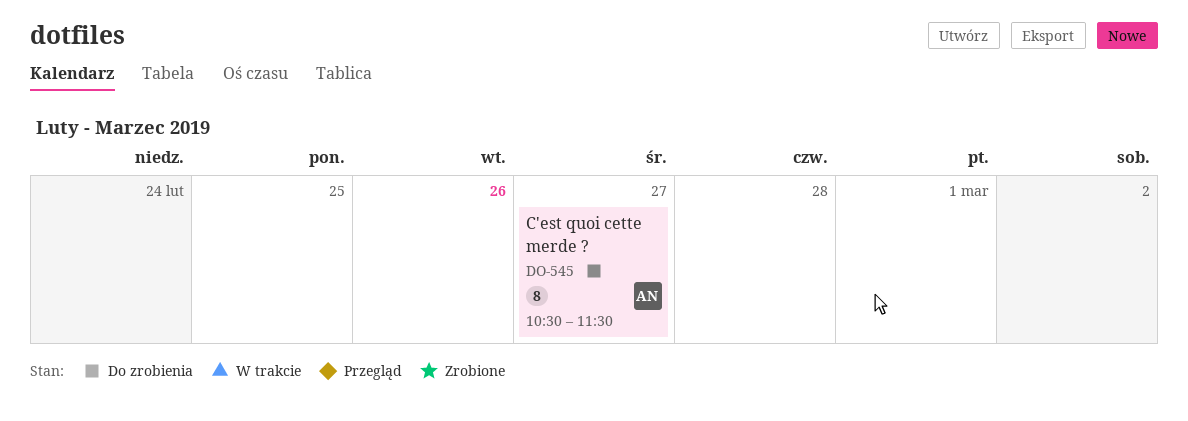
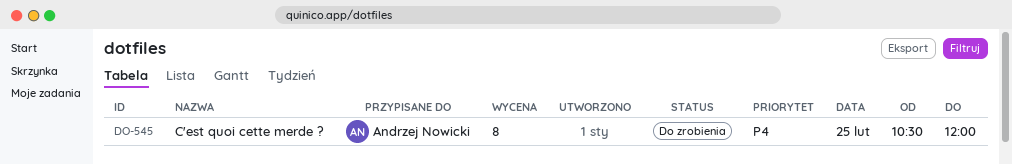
DO-545, day: Feb 27 -> Feb 25
DO-545, ends: 11:30 -> 12:00

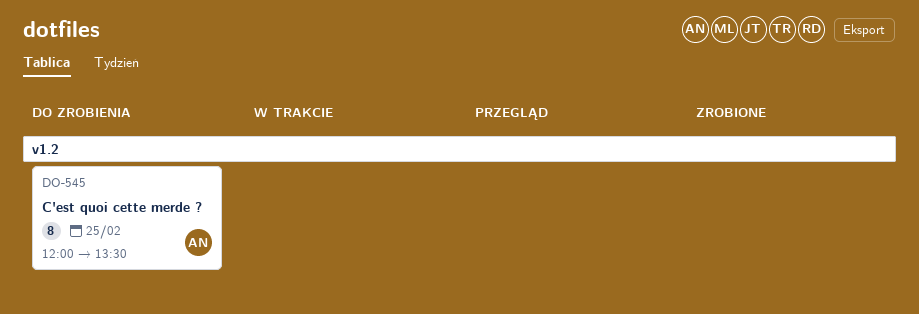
DO-545, begins: 10:30 -> 12:00
DO-545, ends: 12:00 -> 13:30

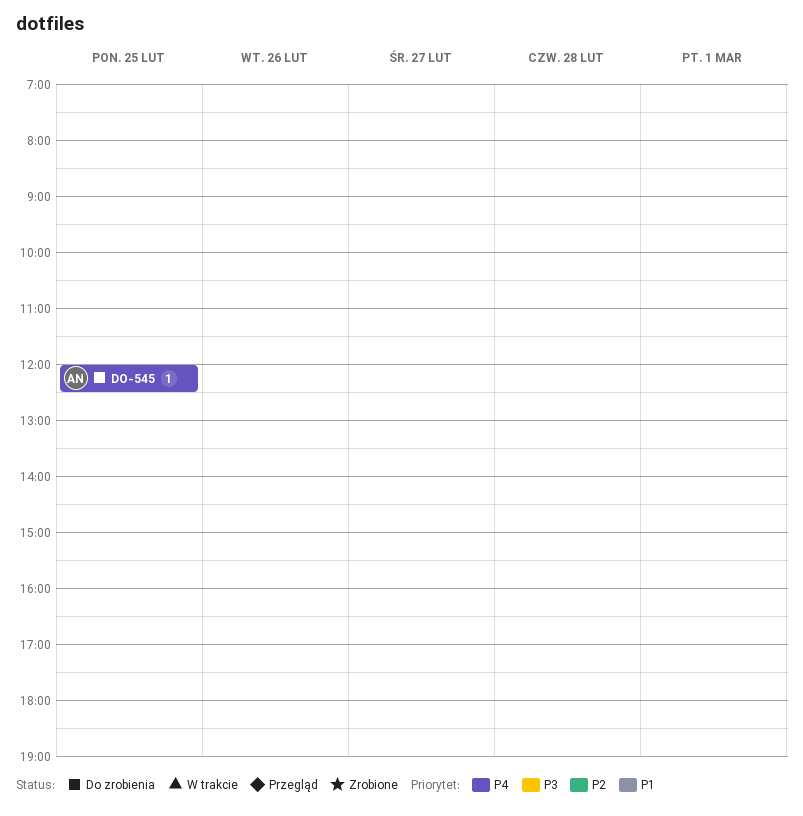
DO-545, estimate: 8 -> 1
DO-545, ends: 13:30 -> 12:30

